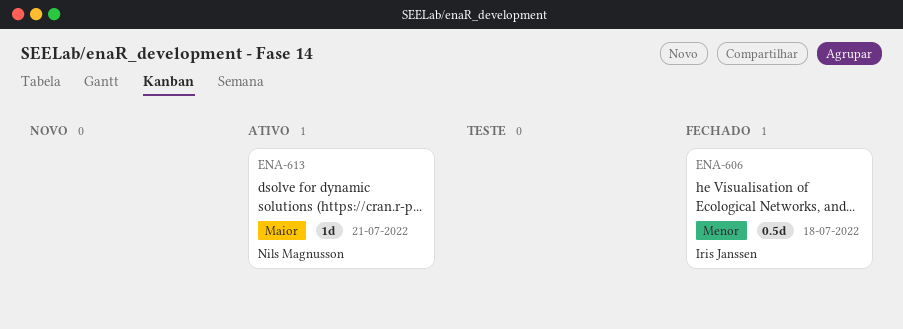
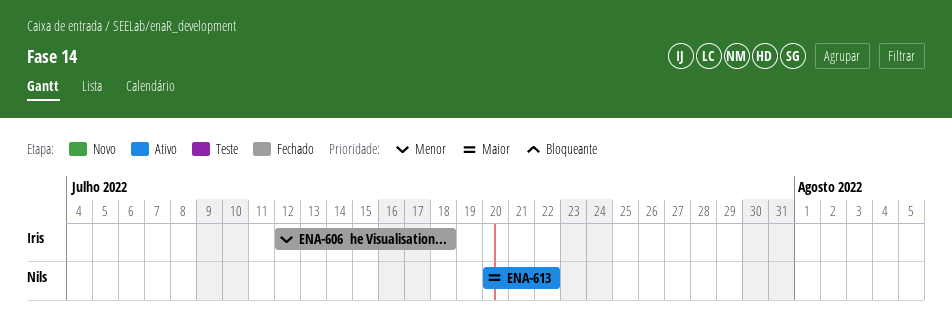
ENA-613, due: Jul 21 -> Jul 22

